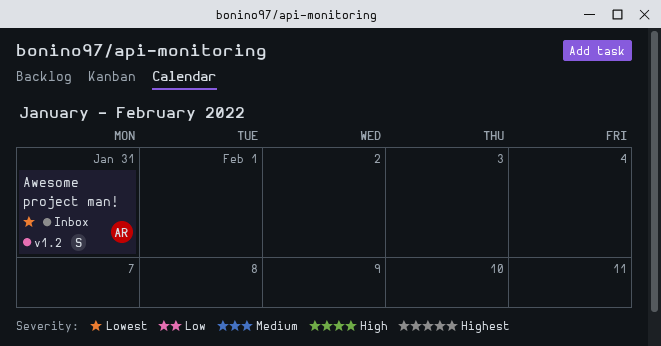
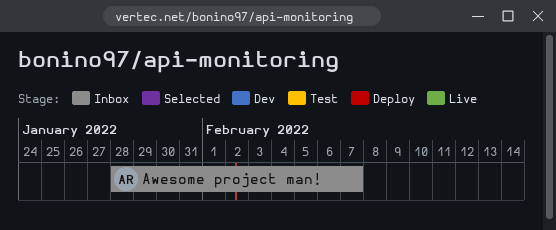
Awesome project man!, due: Jan 31 -> Feb 7

